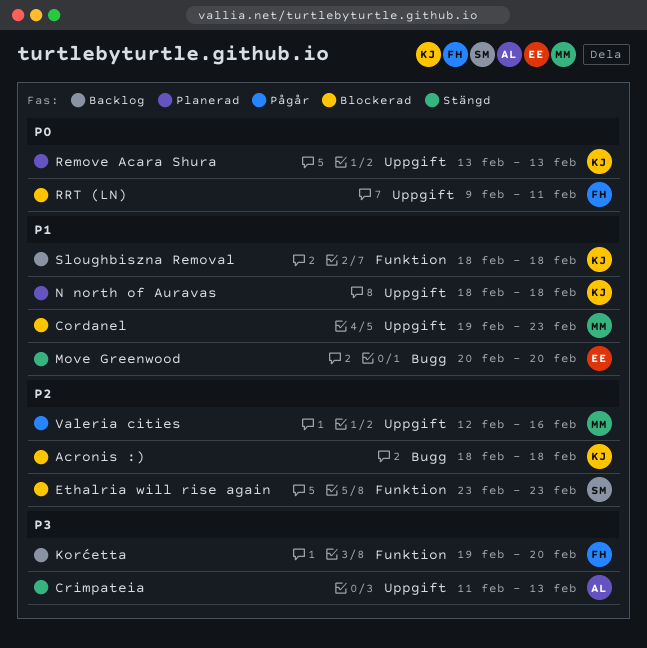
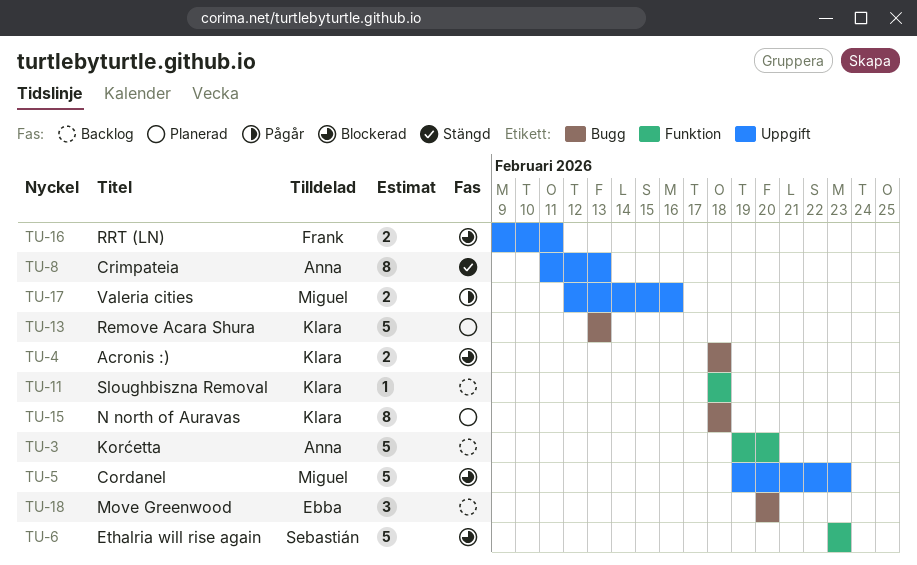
Korćetta, owner: Frank -> Anna
Move Greenwood, status: Stängd -> Backlog
N north of Auravas, label: Uppgift -> Bugg
Remove Acara Shura, label: Uppgift -> Bugg

